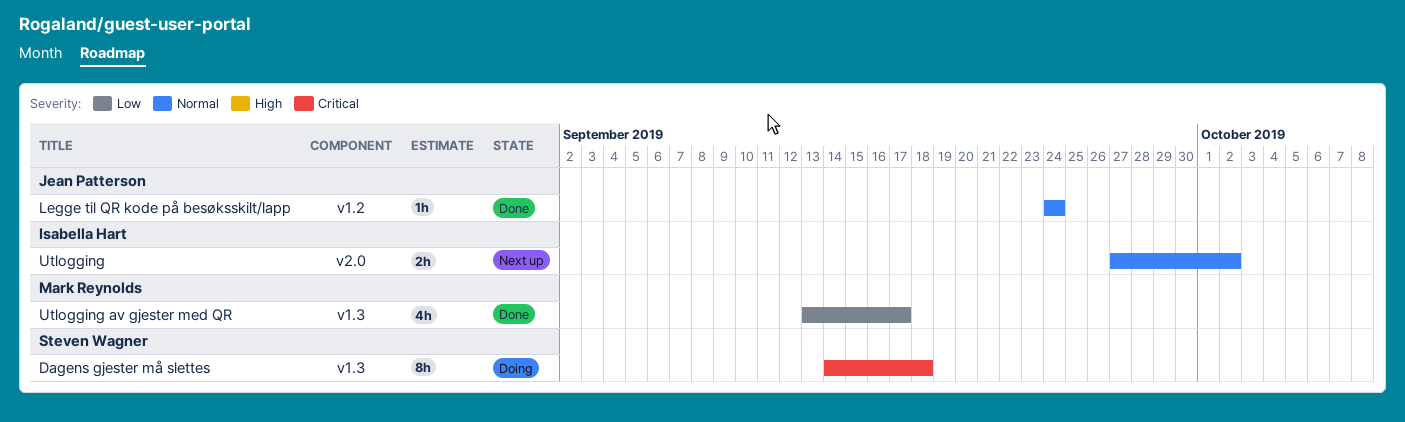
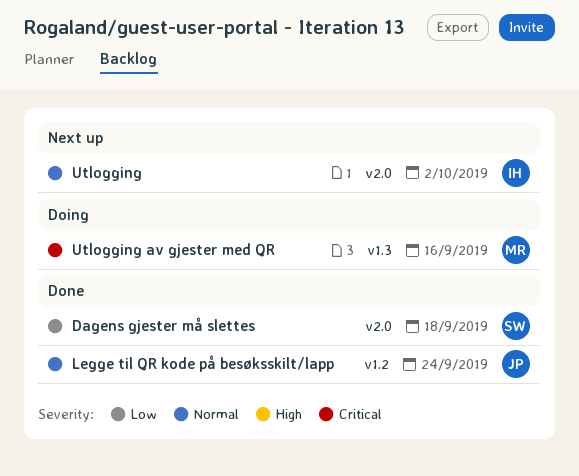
Dagens gjester må slettes, status: Doing -> Done
Dagens gjester må slettes, priority: Critical -> Low
Dagens gjester må slettes, label: v1.3 -> v2.0
Utlogging av gjester med QR, status: Done -> Doing
Utlogging av gjester med QR, priority: Low -> Critical
Utlogging av gjester med QR, due: Sep 17 -> Sep 16

